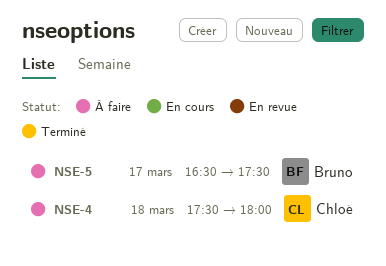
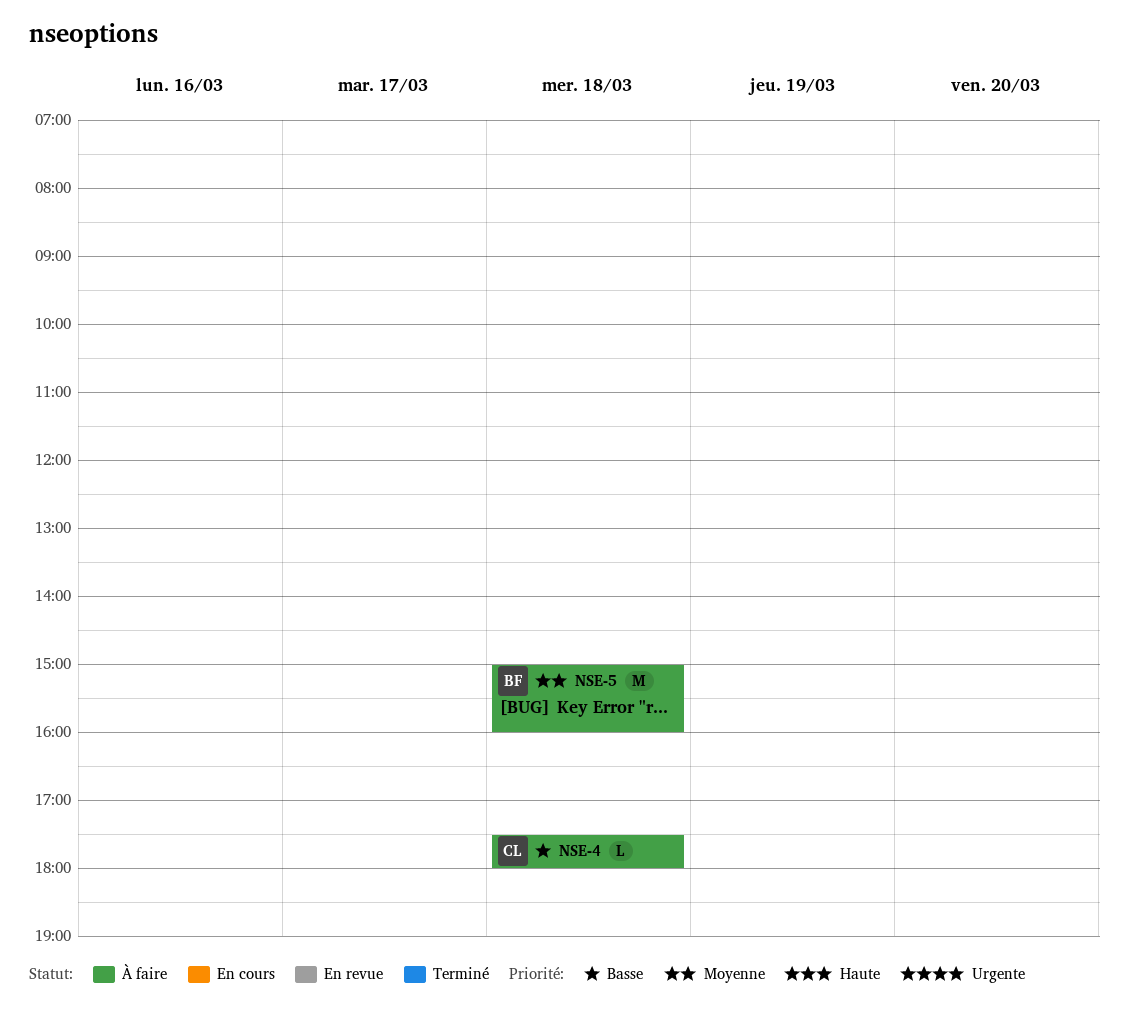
NSE-5, day: Mar 17 -> Mar 18
NSE-5, begins: 16:30 -> 15:00
NSE-5, ends: 17:30 -> 16:00

